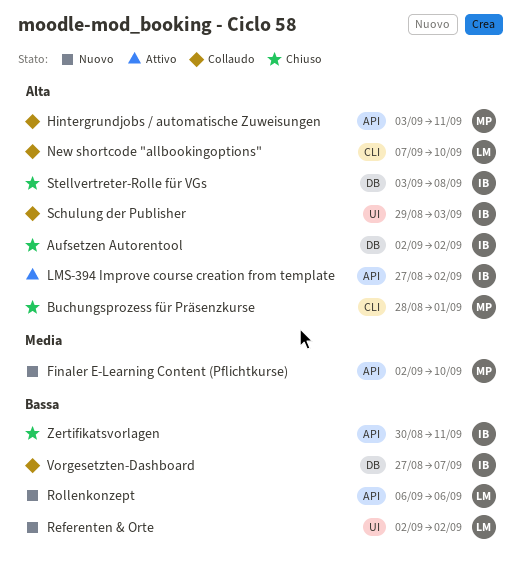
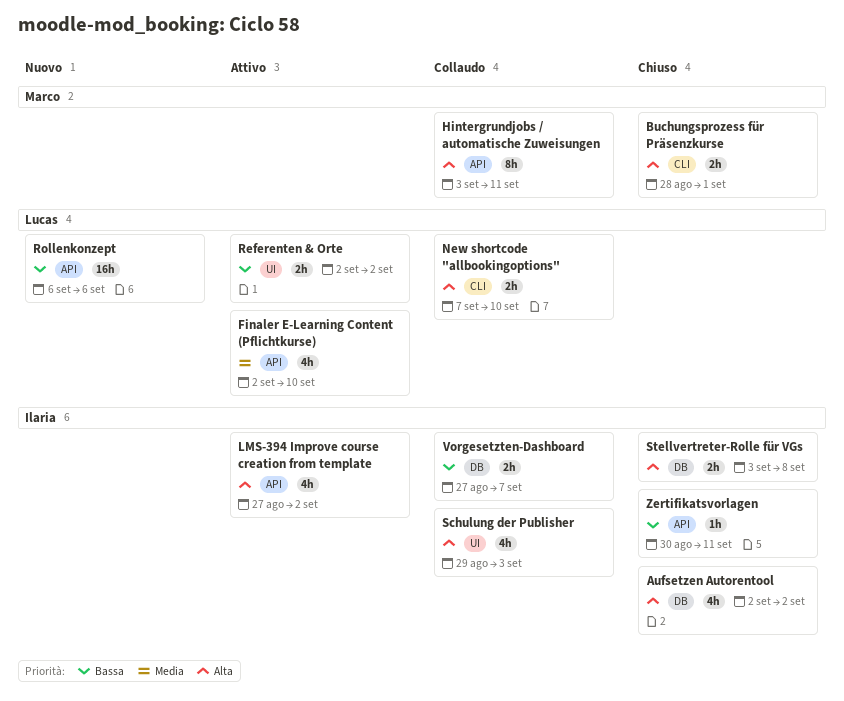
Finaler E-Learning Content (Pflichtkurse), status: Nuovo -> Attivo
Finaler E-Learning Content (Pflichtkurse), owner: Marco -> Lucas
Referenten & Orte, status: Nuovo -> Attivo

